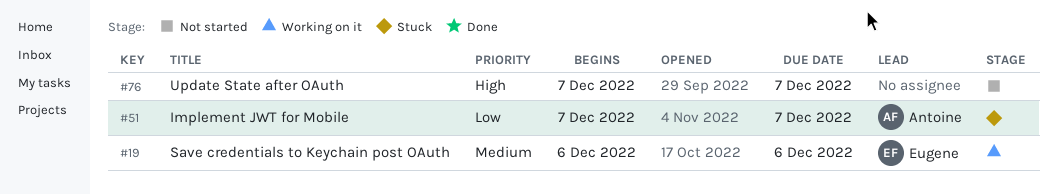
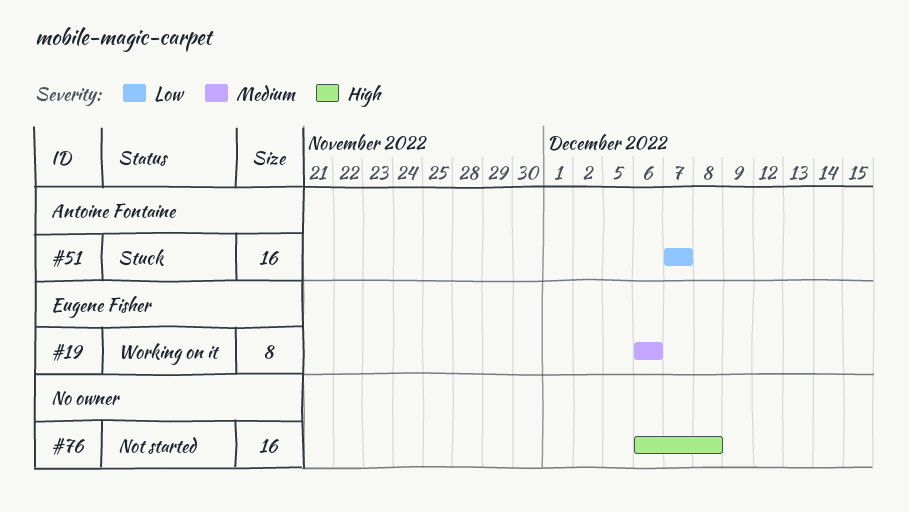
#76, start: Dec 7 -> Dec 6
#76, due: Dec 7 -> Dec 8

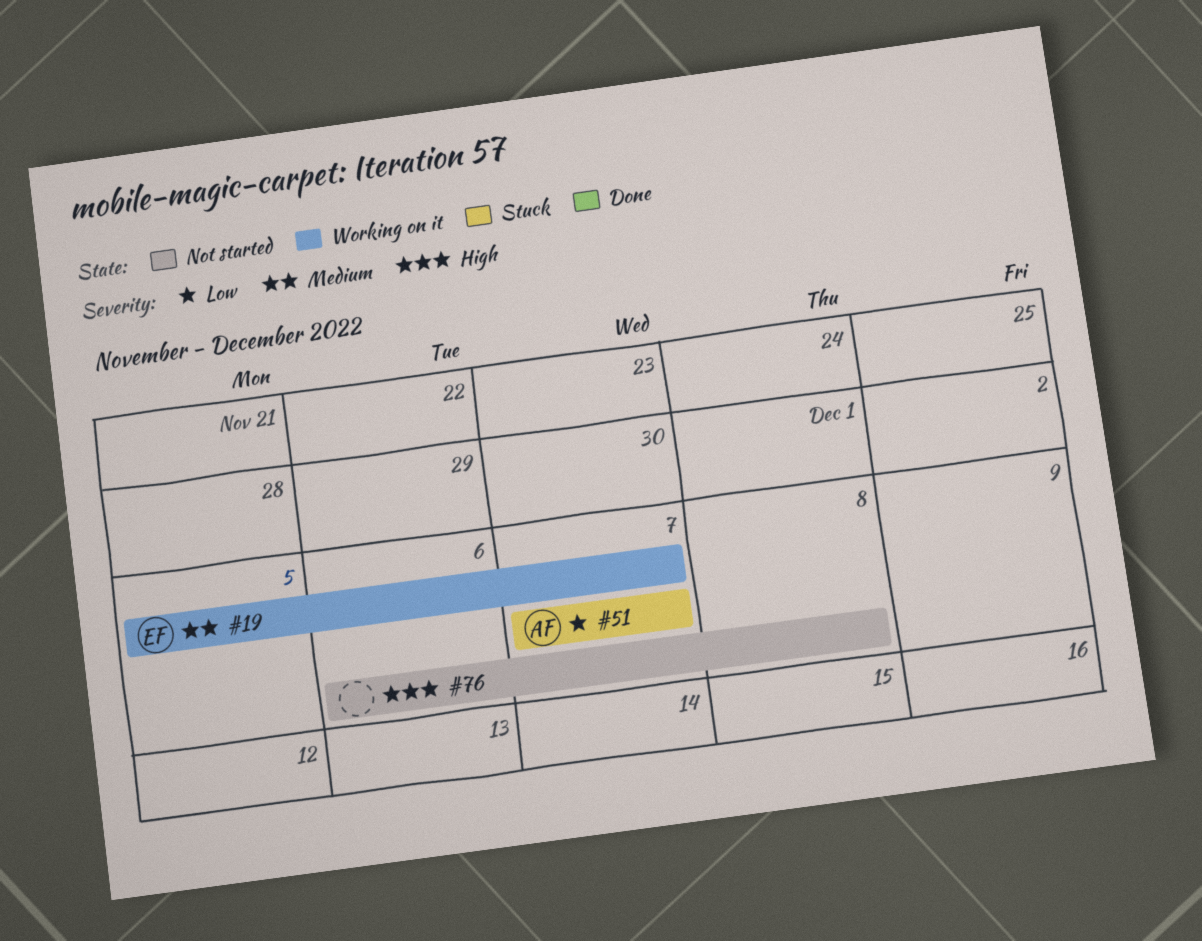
#19, start: Dec 6 -> Dec 5
#19, due: Dec 6 -> Dec 7

